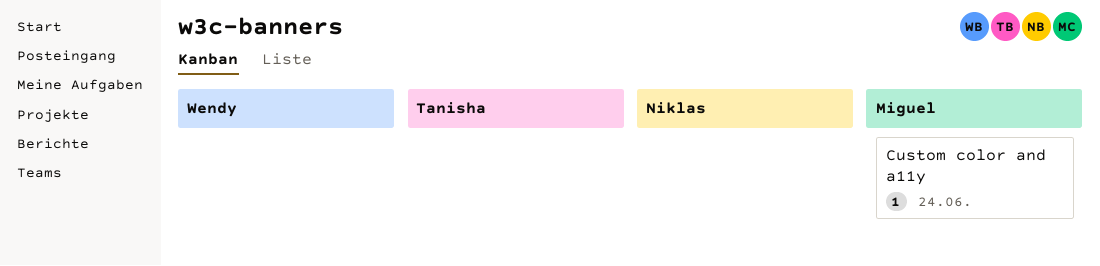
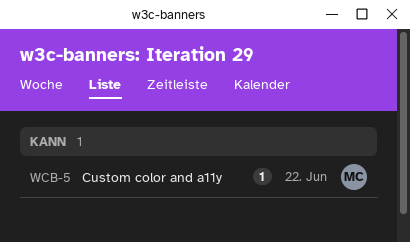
Custom color and a11y, due: Jun 24 -> Jun 22

